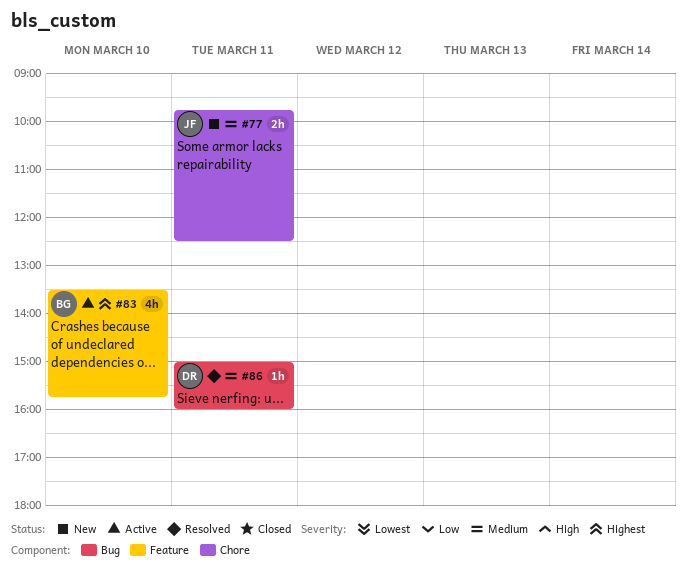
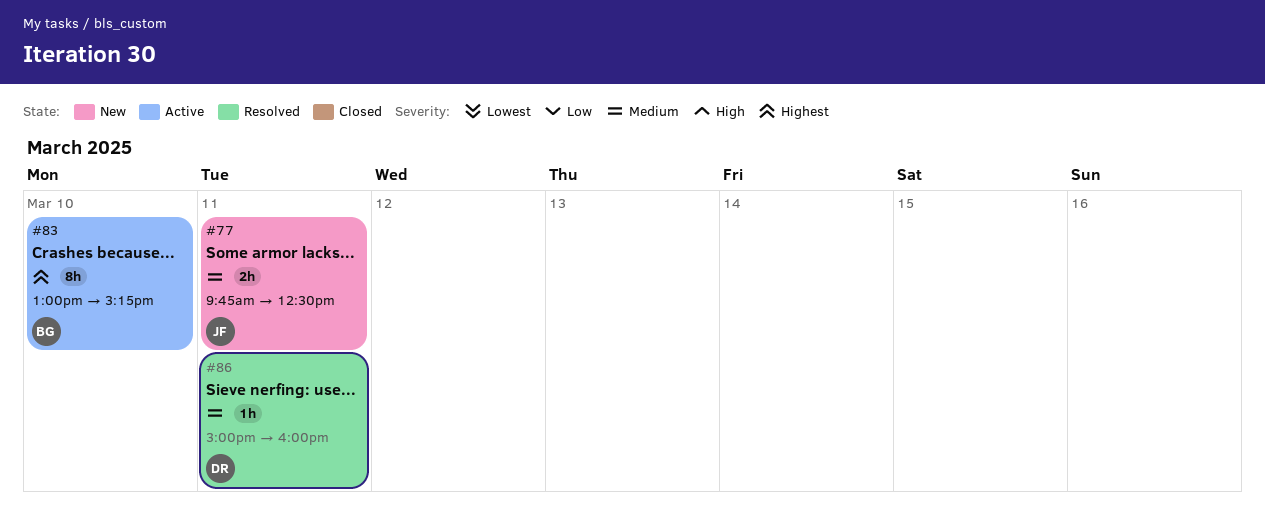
#83, estimate: 4h -> 8h
#83, begins: 13:30 -> 13:00
#83, ends: 15:45 -> 15:15

